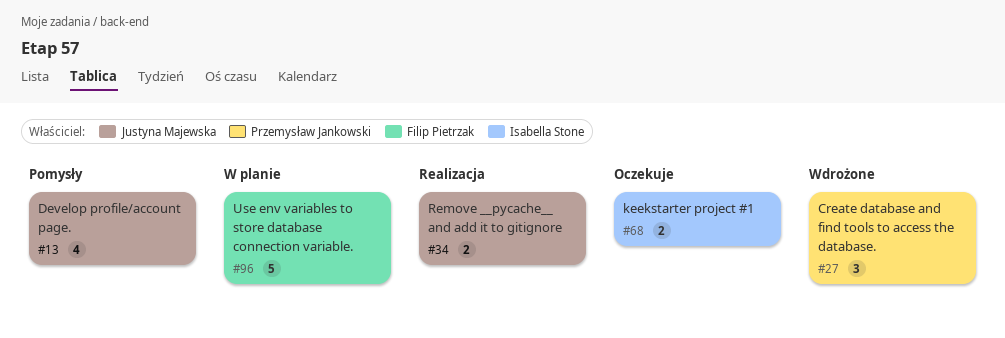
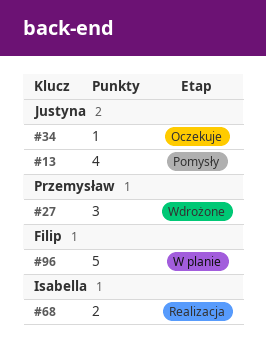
#34, status: Realizacja -> Oczekuje
#34, estimate: 2 -> 1
#68, status: Oczekuje -> Realizacja

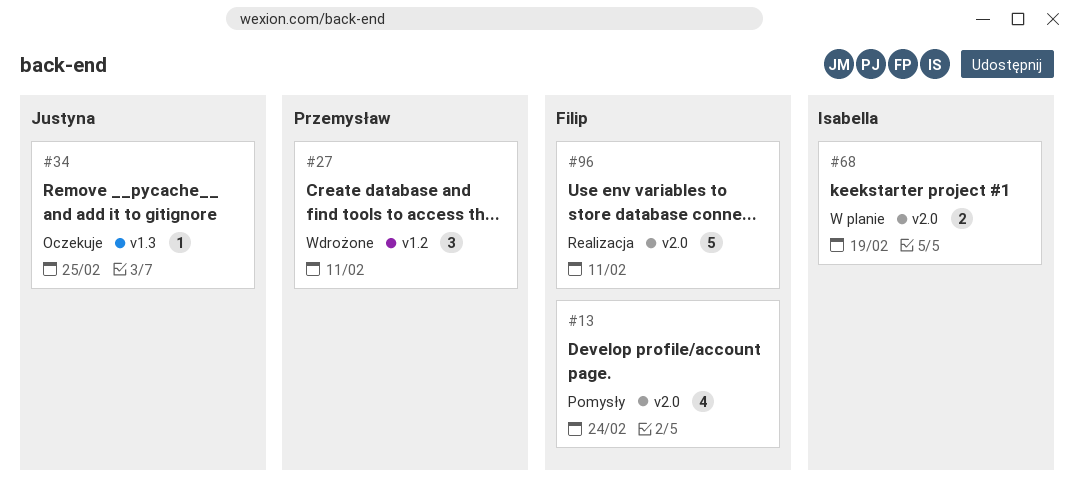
#13, owner: Justyna -> Filip
#68, status: Realizacja -> W planie
#96, status: W planie -> Realizacja

